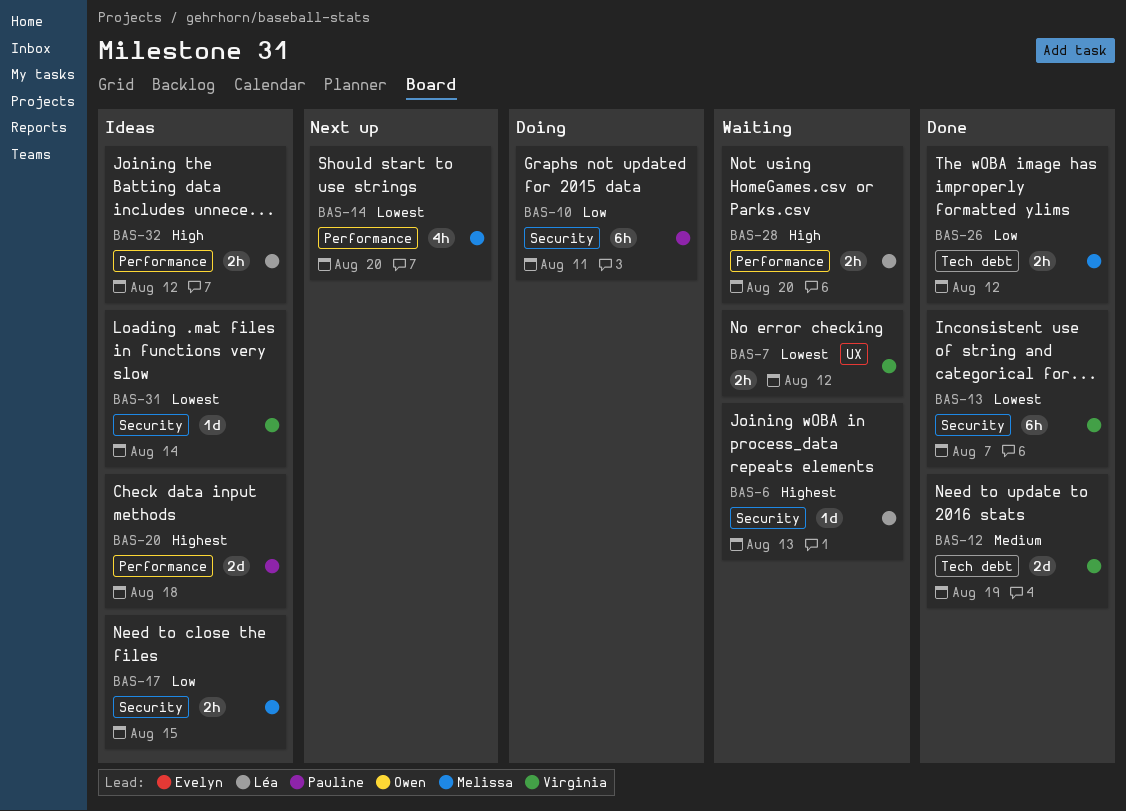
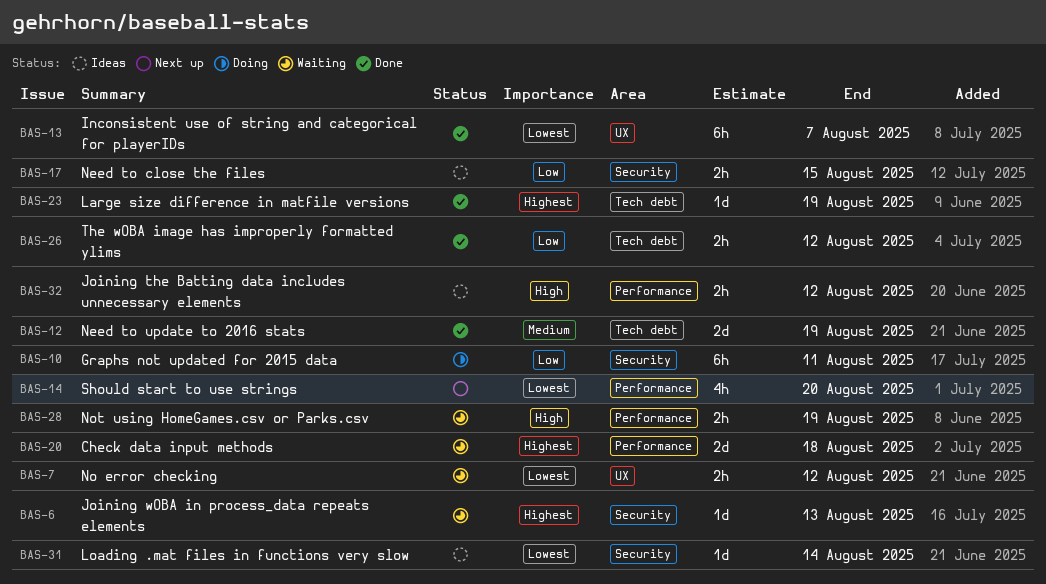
BAS-13, label: Security -> UX
BAS-20, status: Ideas -> Waiting
BAS-23: none -> present
BAS-28, due: Aug 20 -> Aug 19

